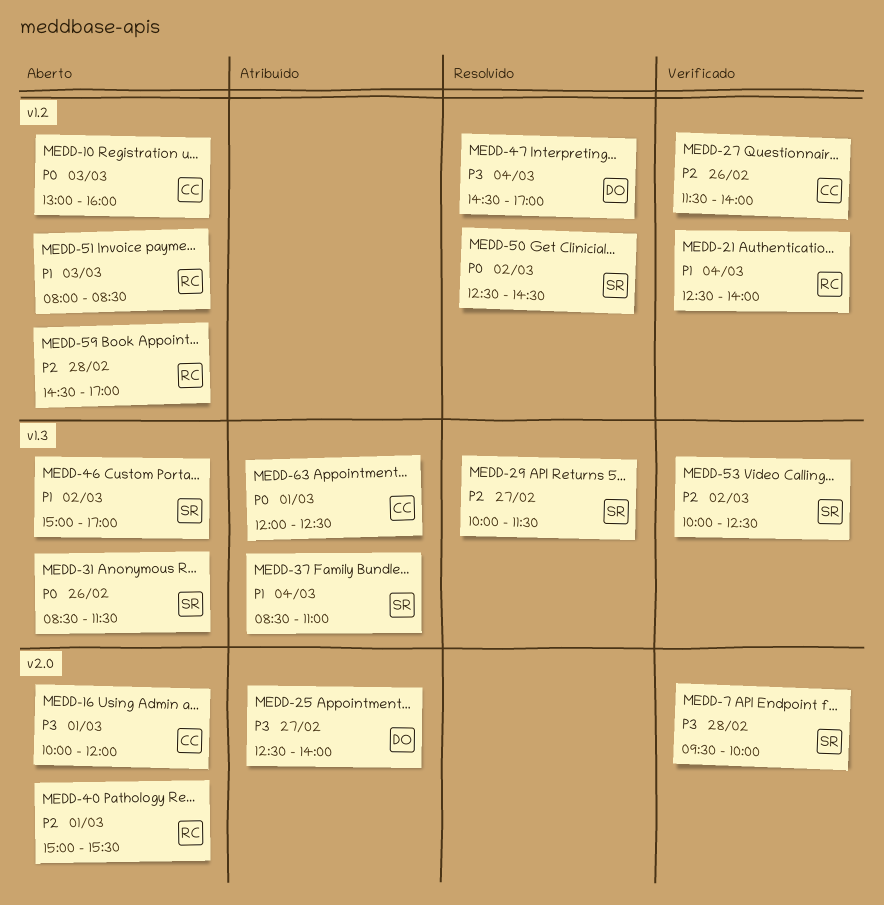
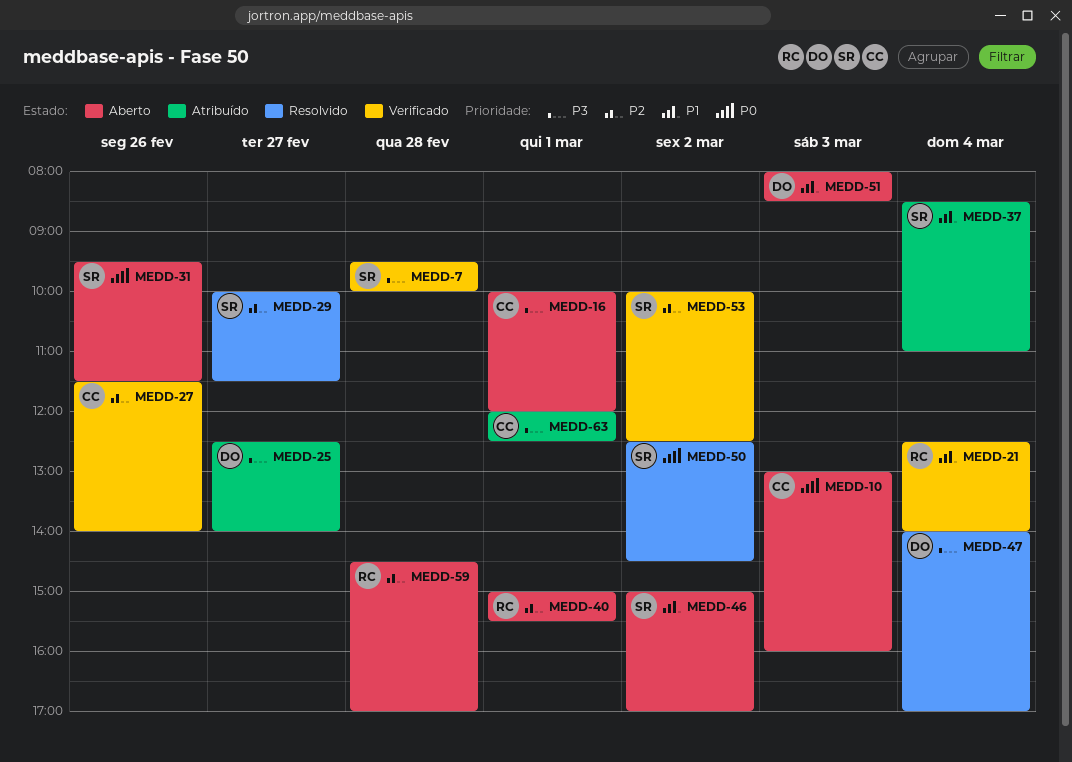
MEDD-31, begins: 08:30 -> 09:30
MEDD-47, begins: 14:30 -> 14:00
MEDD-51, owner: RC -> DO
MEDD-63, priority: P0 -> P3

